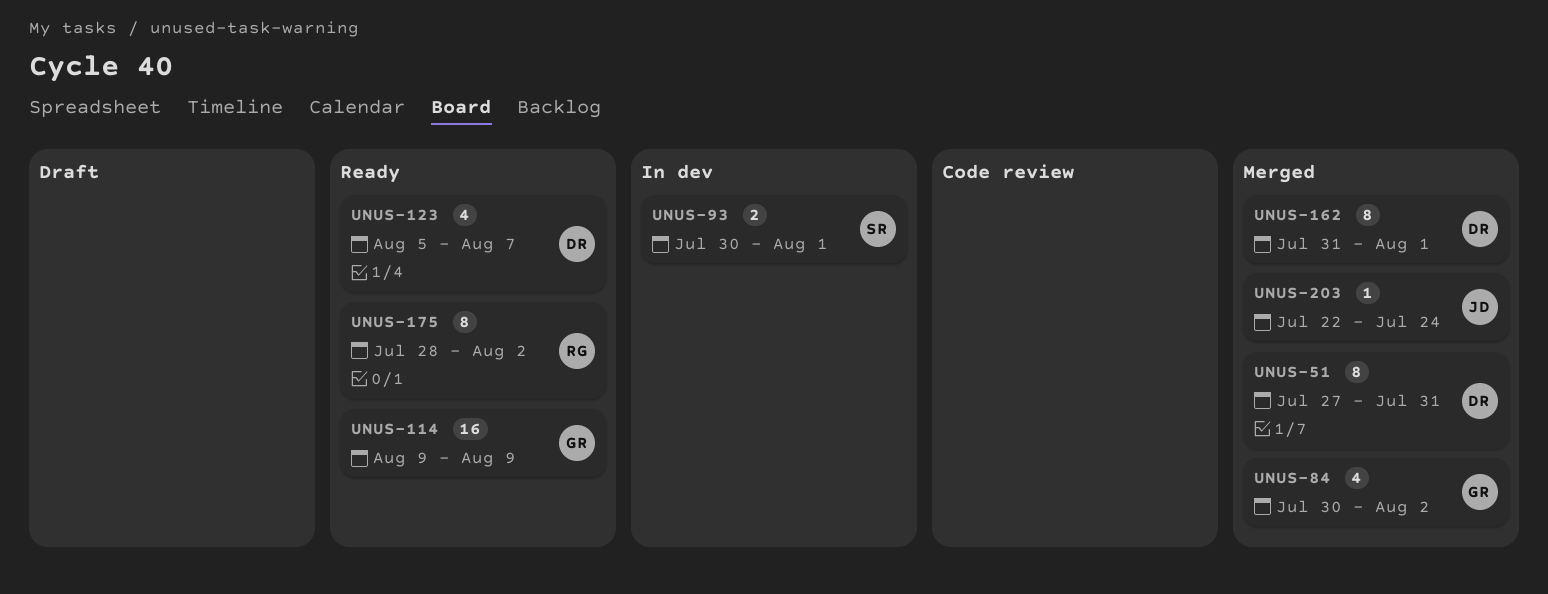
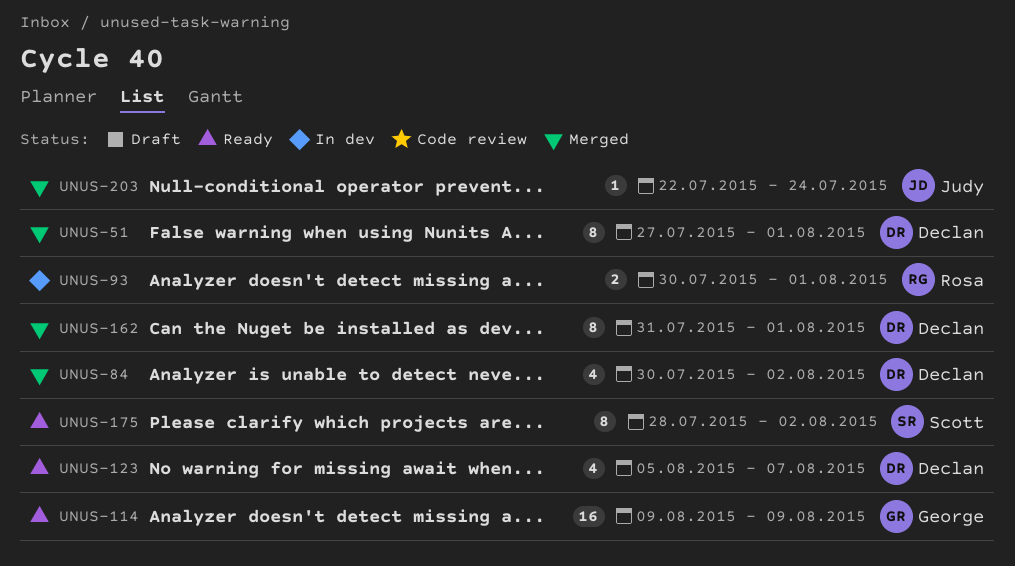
UNUS-51, due: Jul 31 -> Aug 1
UNUS-84, owner: George -> Declan
UNUS-93, owner: Scott -> Rosa
UNUS-175, owner: Rosa -> Scott

